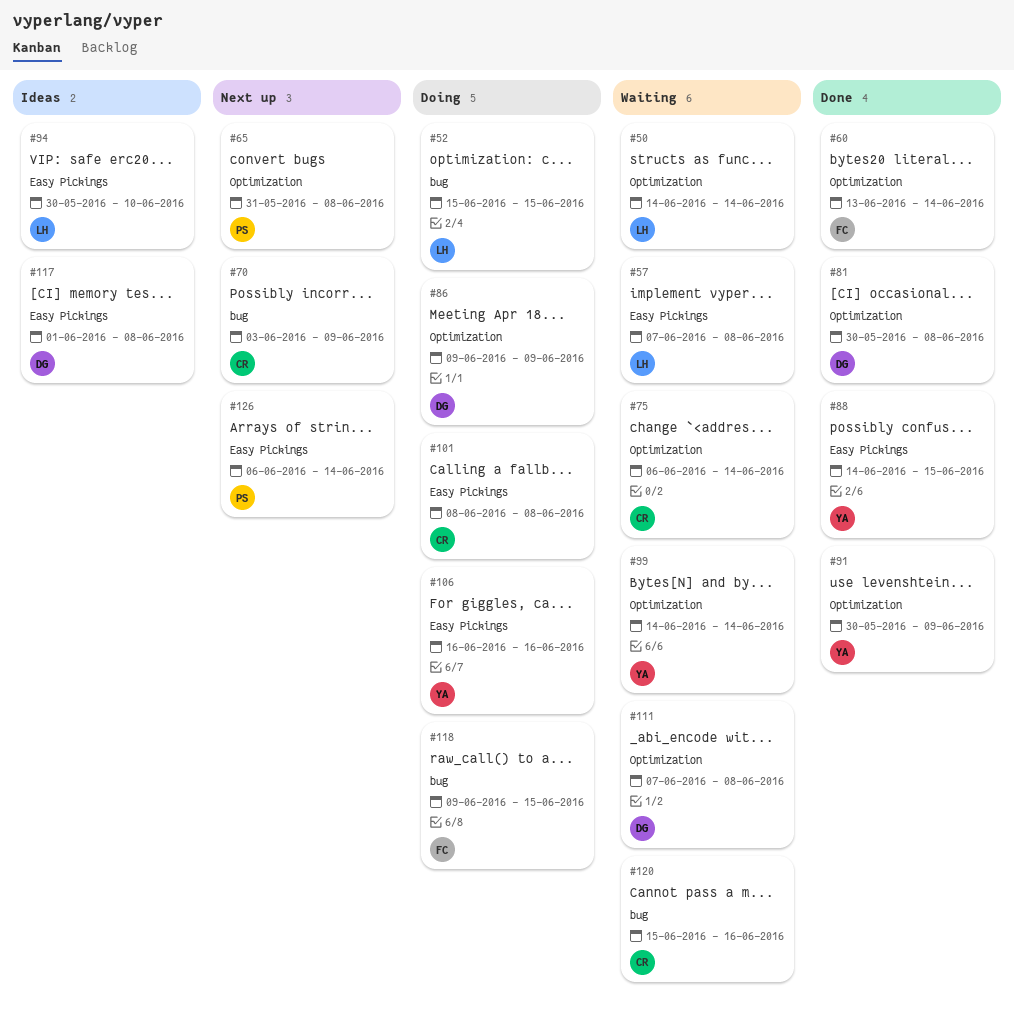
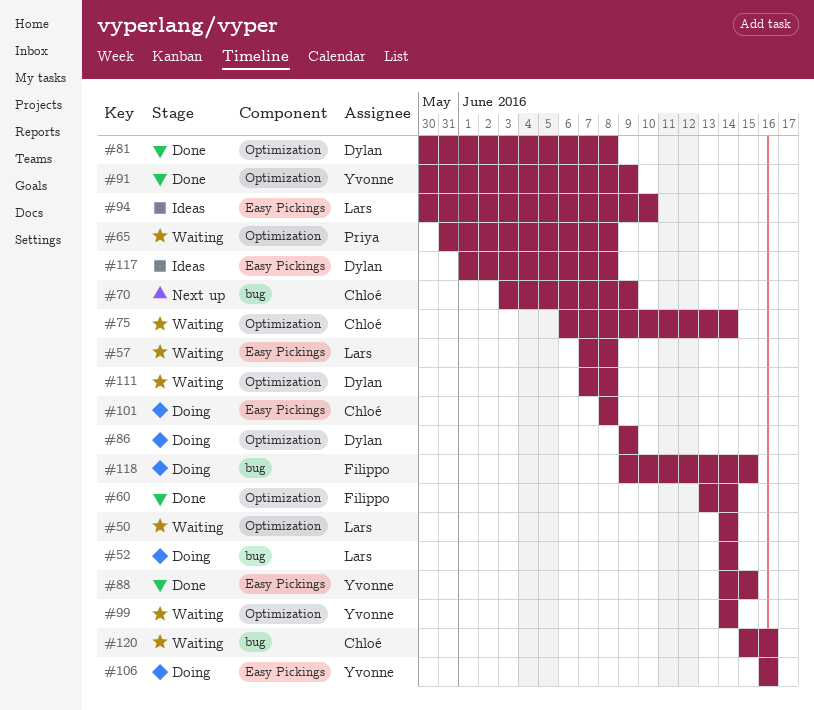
#52, start: Jun 15 -> Jun 14
#52, due: Jun 15 -> Jun 14
#65, status: Next up -> Waiting
#126: present -> none

